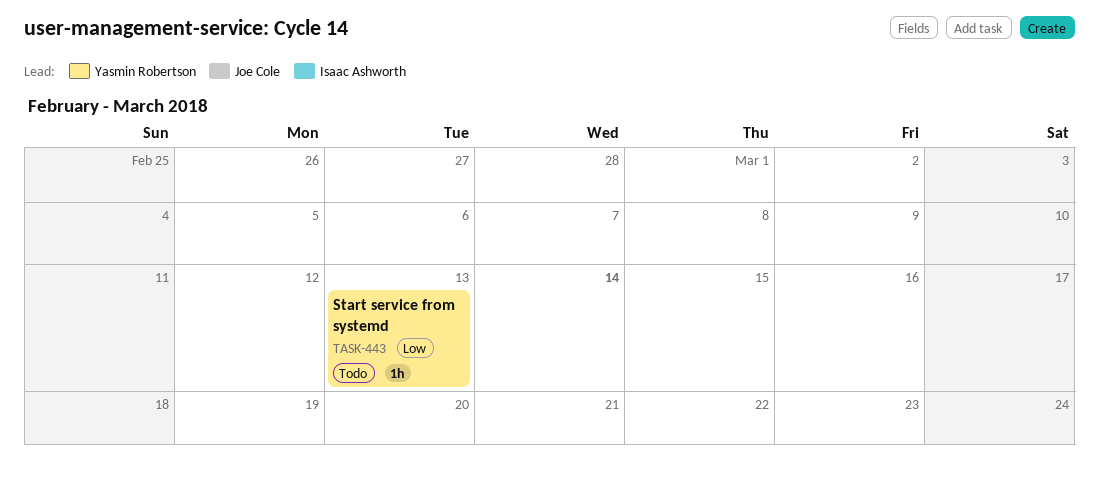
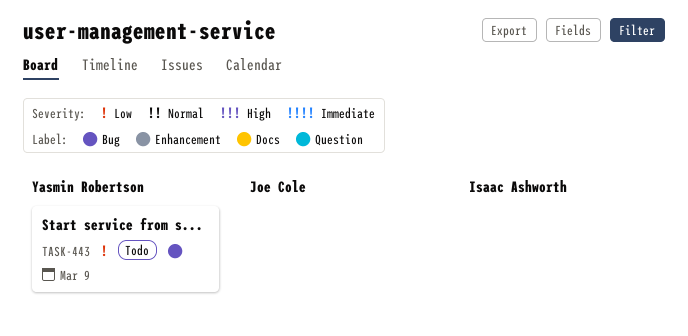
TASK-443, due: Mar 13 -> Mar 9

